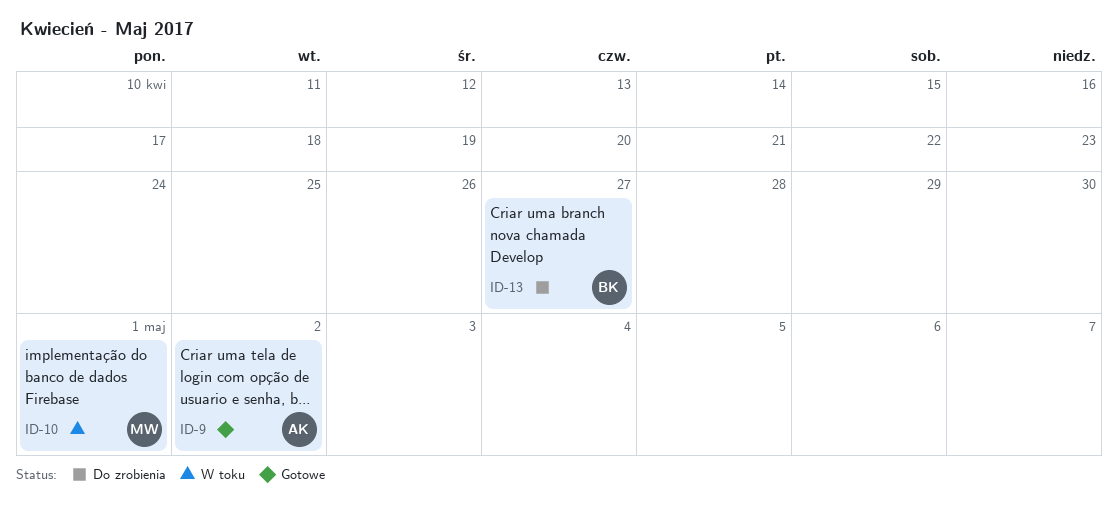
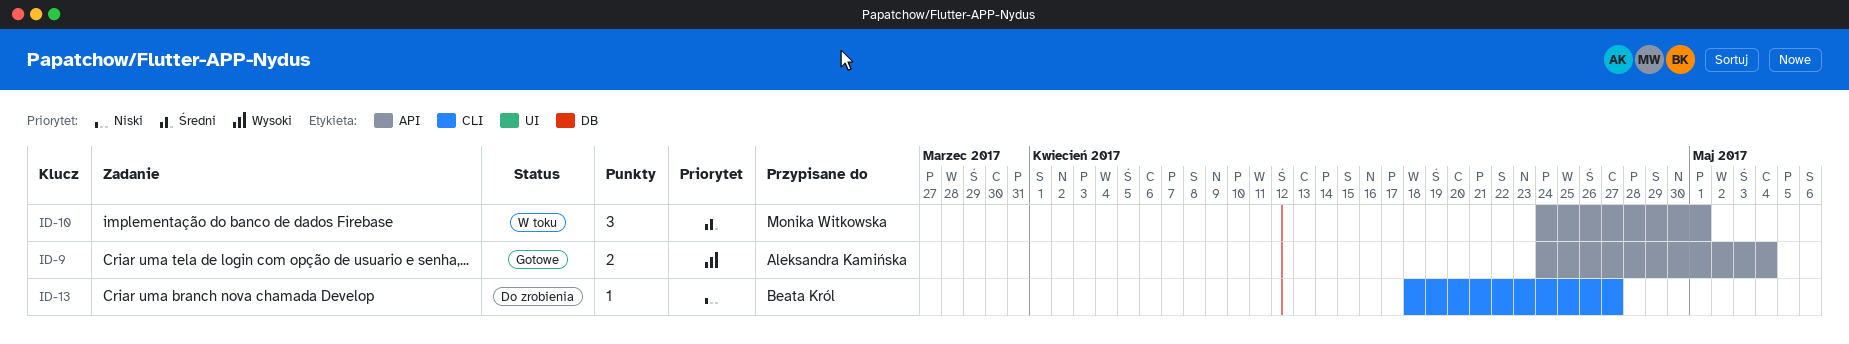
ID-9, due: May 2 -> May 4

